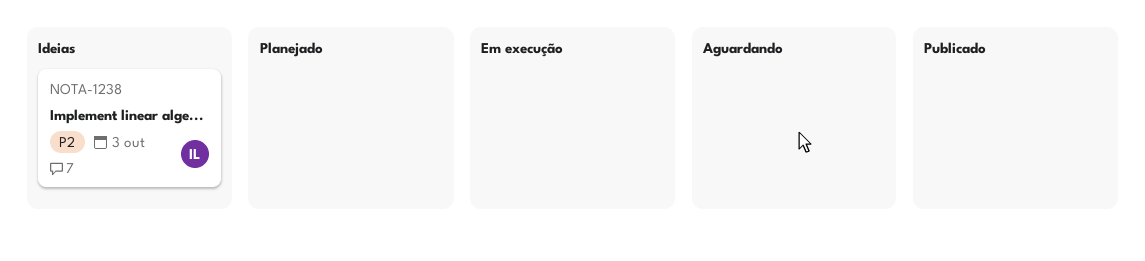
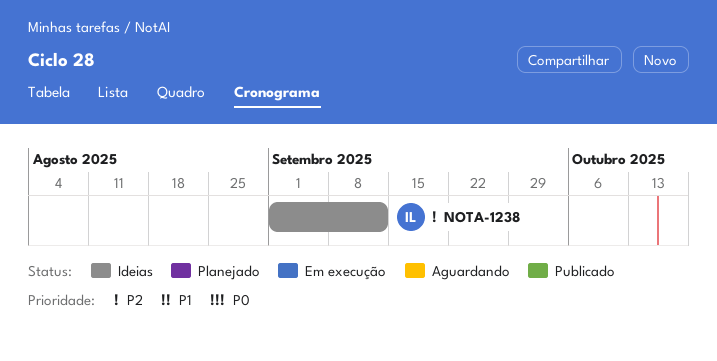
NOTA-1238, due: Oct 3 -> Sep 12

